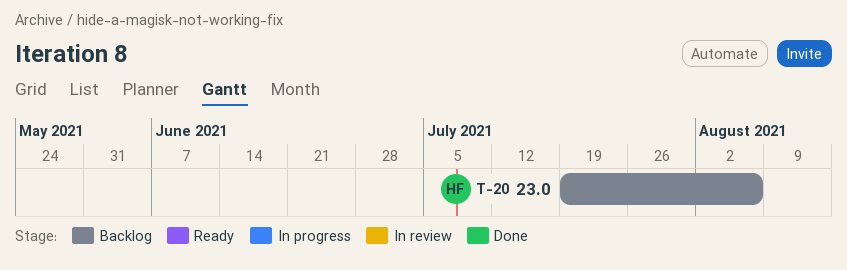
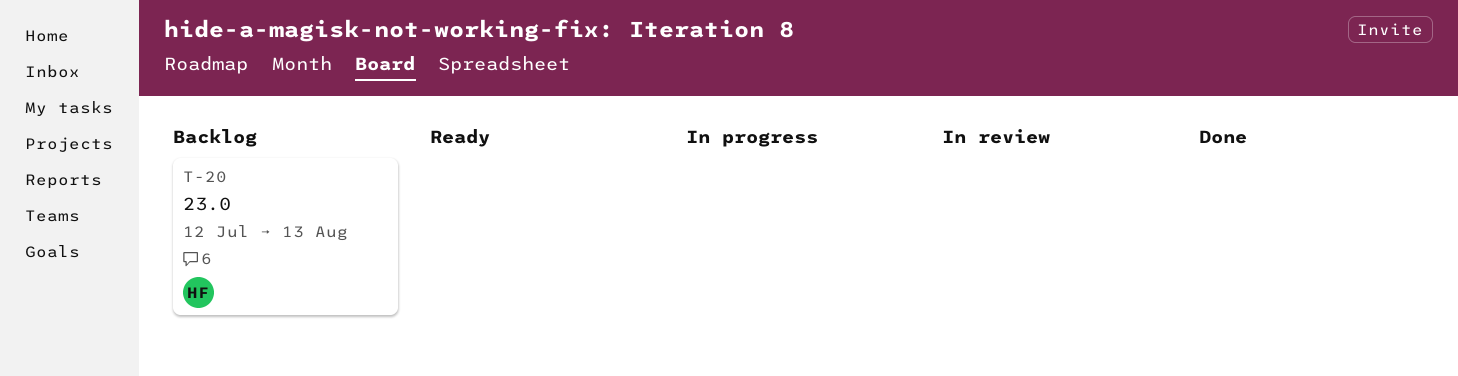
T-20, start: Jul 19 -> Jul 12
T-20, due: Aug 6 -> Aug 13

